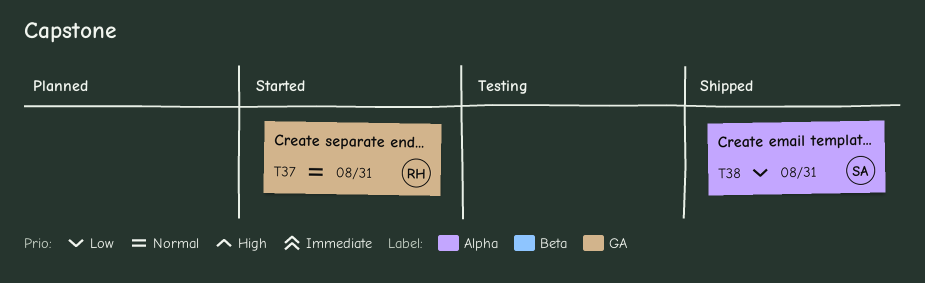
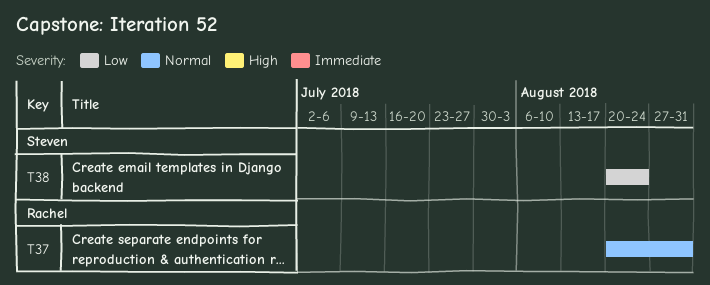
T38, due: Aug 31 -> Aug 24

